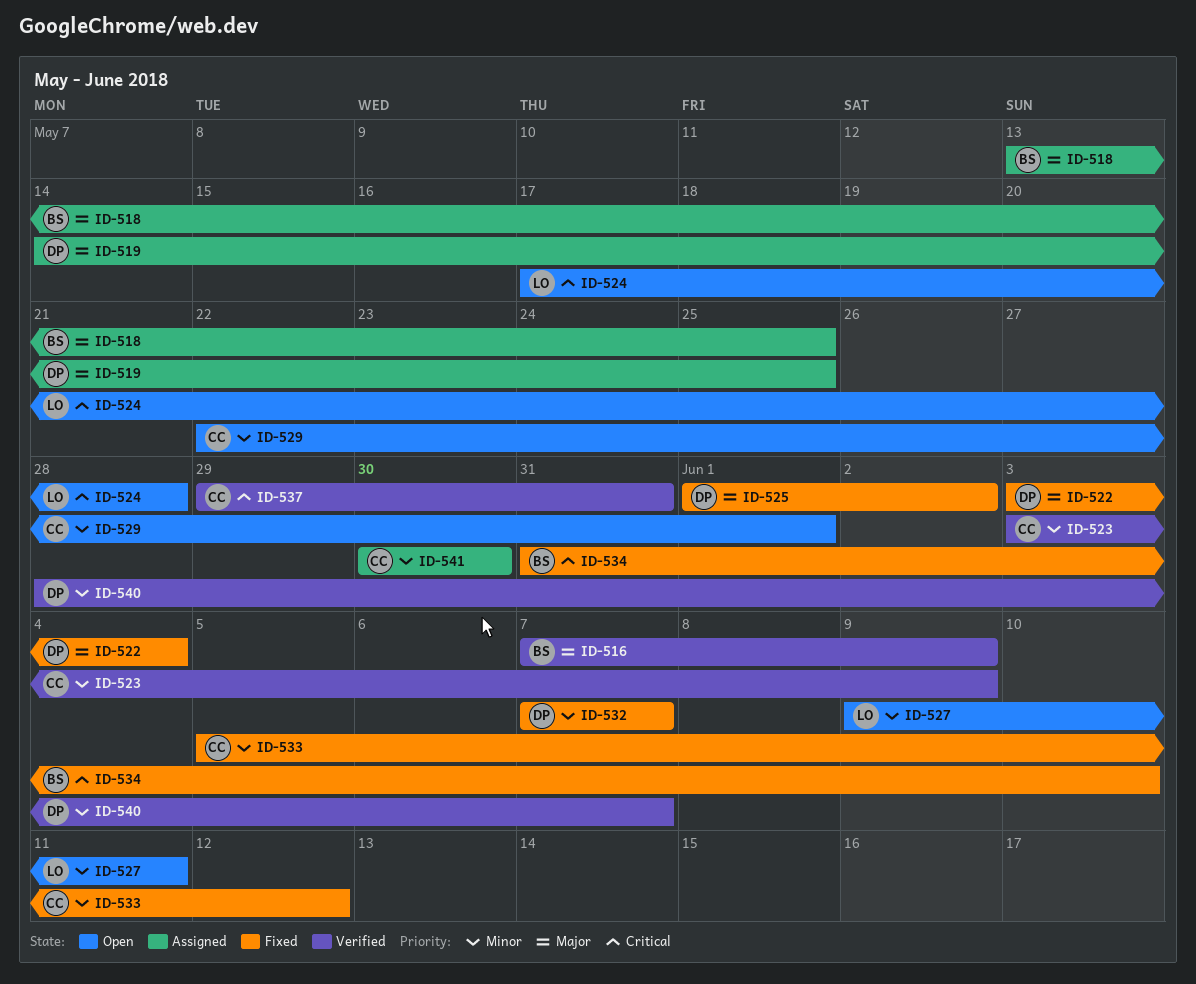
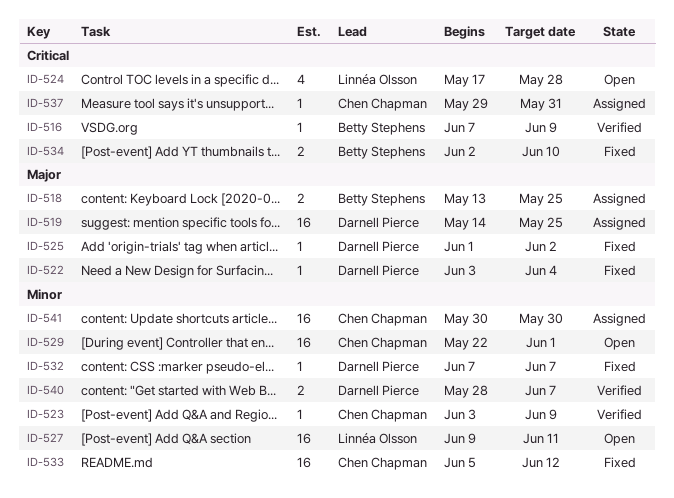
ID-516, priority: Major -> Critical
ID-534, start: May 31 -> Jun 2
ID-537, status: Verified -> Assigned

